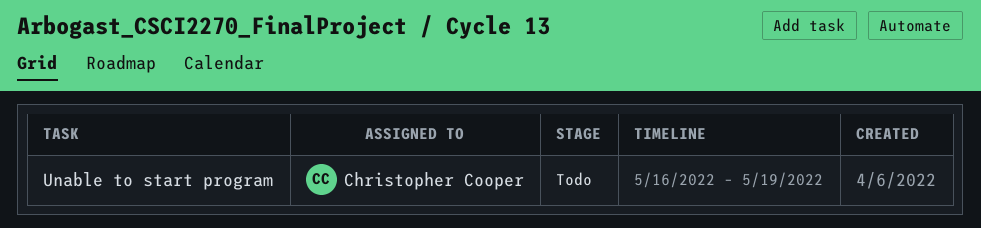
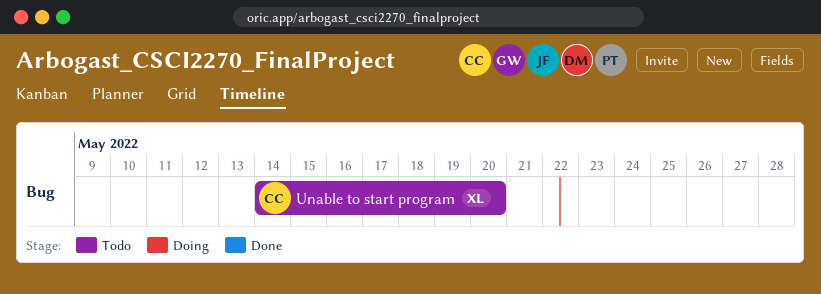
Unable to start program, start: May 16 -> May 14
Unable to start program, due: May 19 -> May 20

